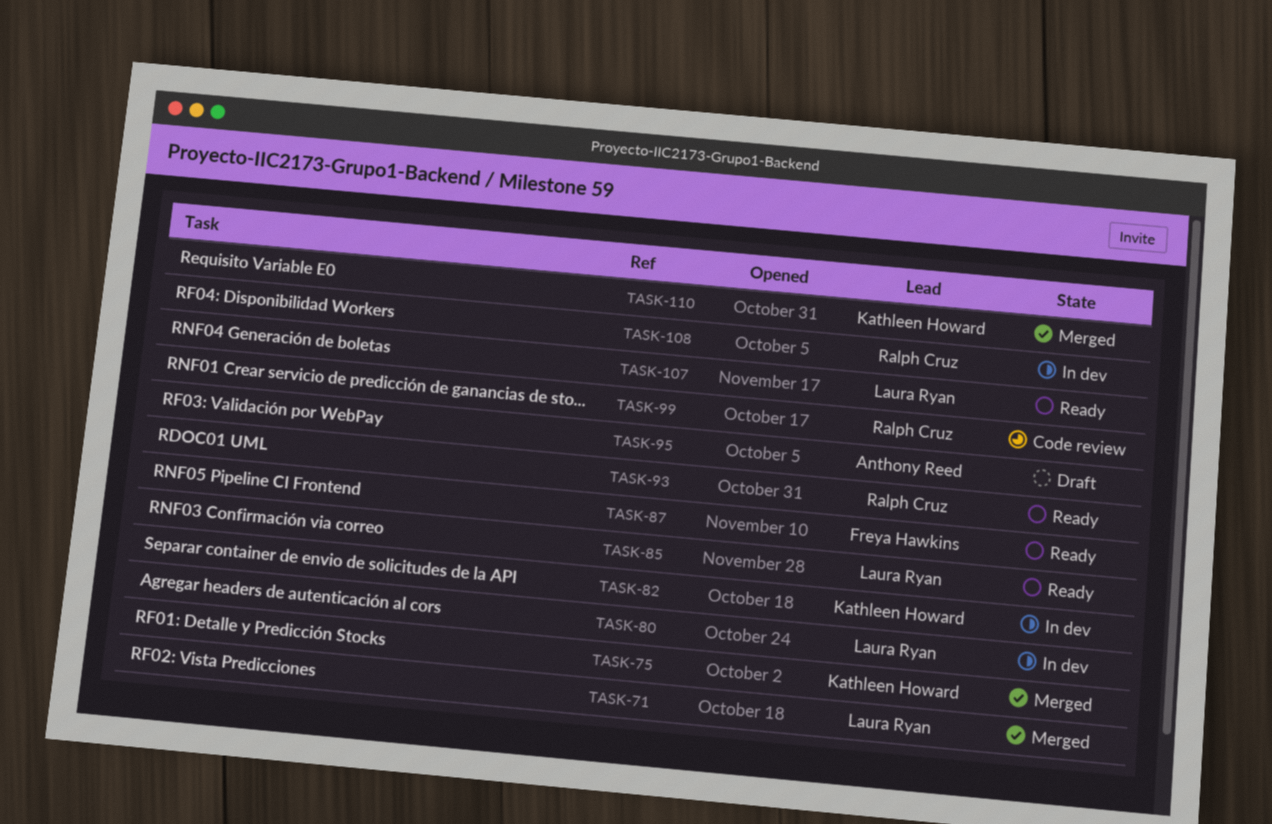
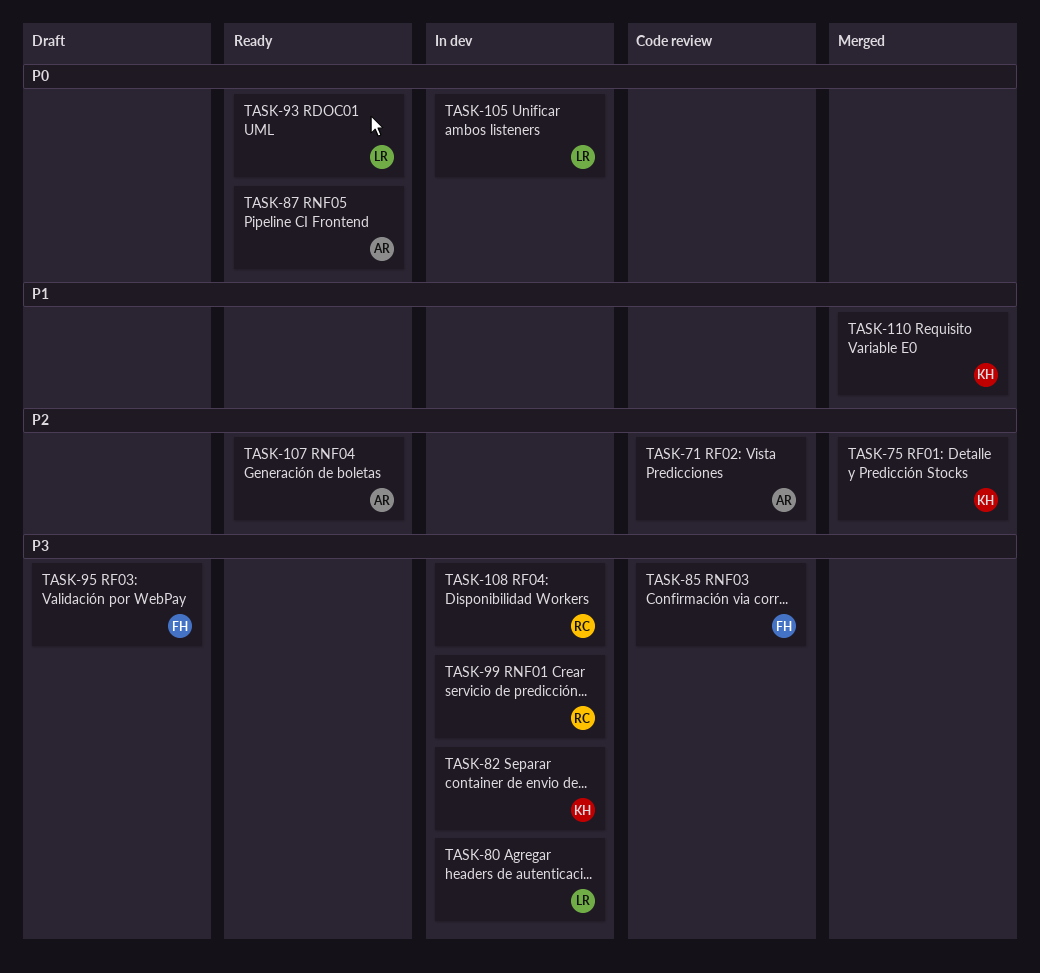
TASK-71, status: Merged -> Code review
TASK-71, owner: Laura Ryan -> Anthony Reed
TASK-85, status: Ready -> Code review
TASK-85, owner: Laura Ryan -> Freya Hawkins
TASK-87, owner: Freya Hawkins -> Anthony Reed
TASK-93, owner: Ralph Cruz -> Laura Ryan
TASK-95, owner: Anthony Reed -> Freya Hawkins
TASK-99, status: Code review -> In dev
TASK-105: none -> present
TASK-107, owner: Laura Ryan -> Anthony Reed

